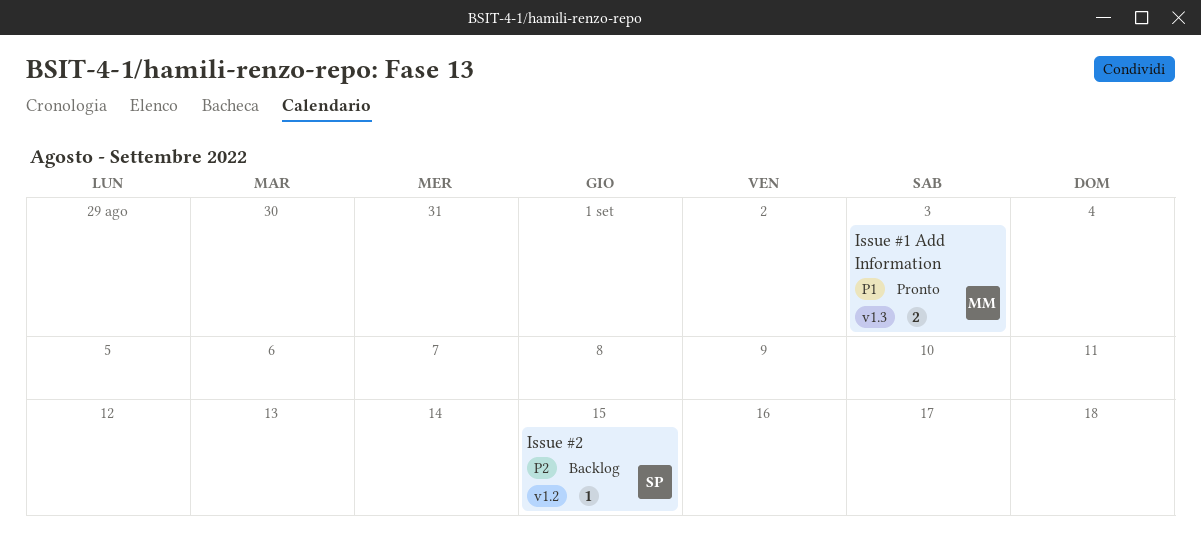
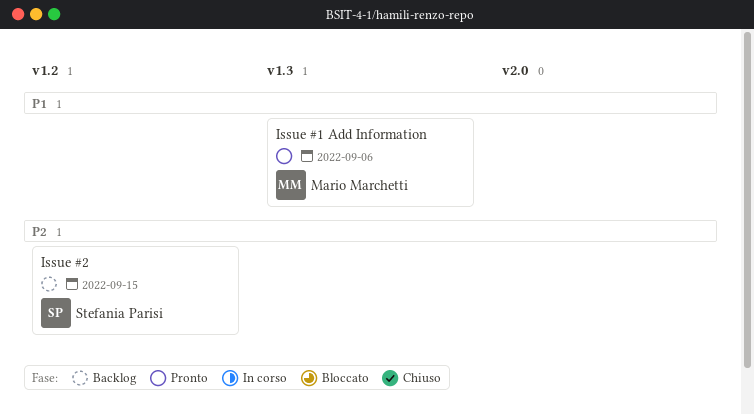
Issue #1 Add Information, due: Sep 3 -> Sep 6

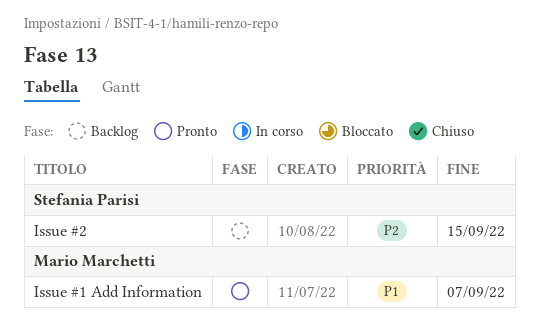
Issue #1 Add Information, due: Sep 6 -> Sep 7

